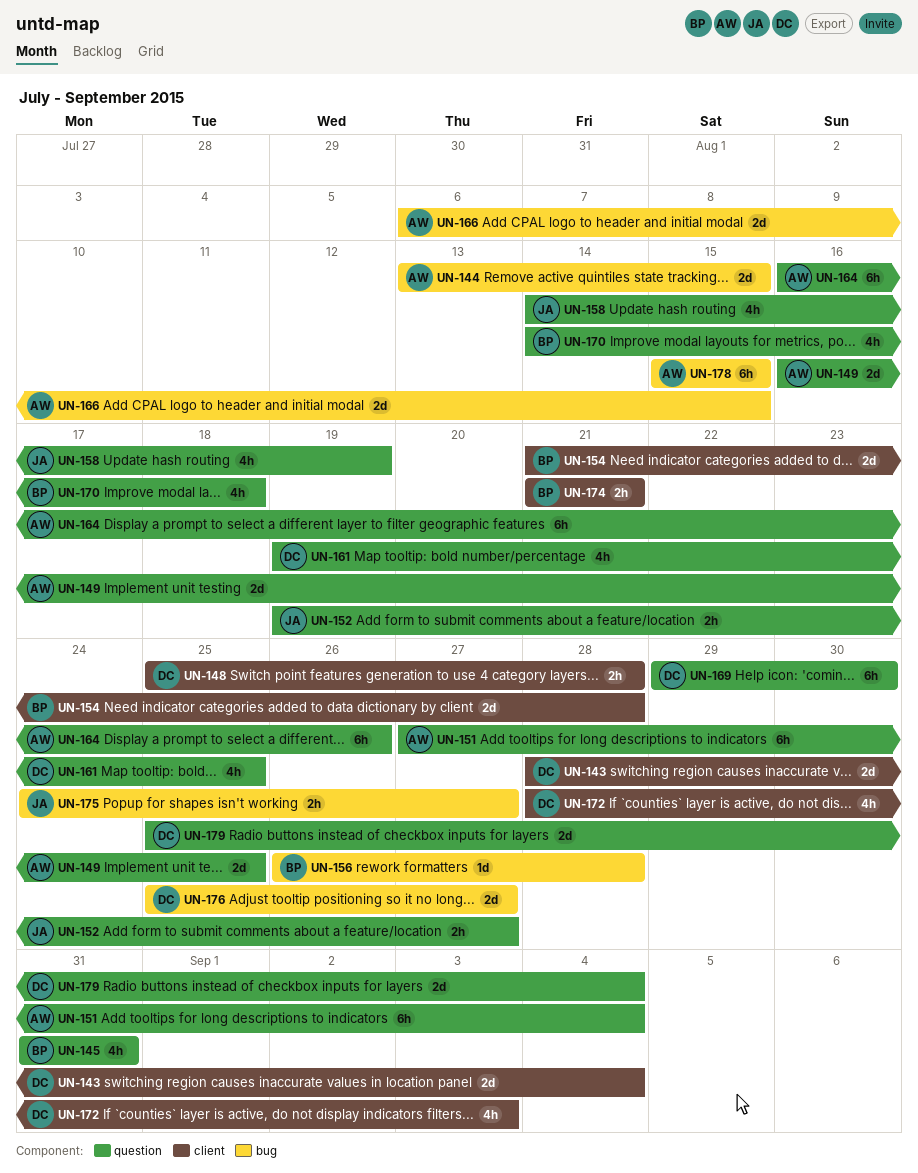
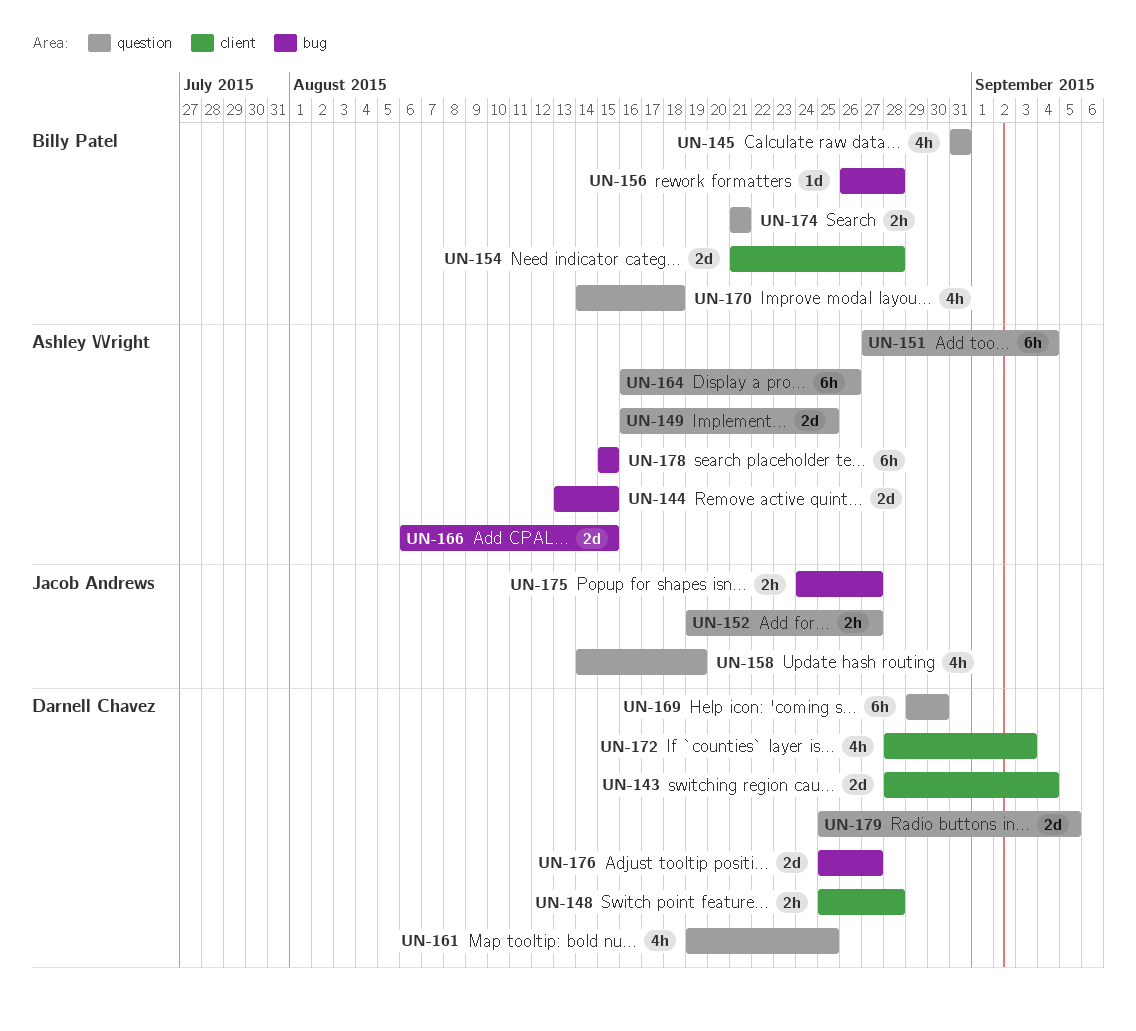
UN-174, label: client -> question
UN-179, due: Sep 4 -> Sep 5

